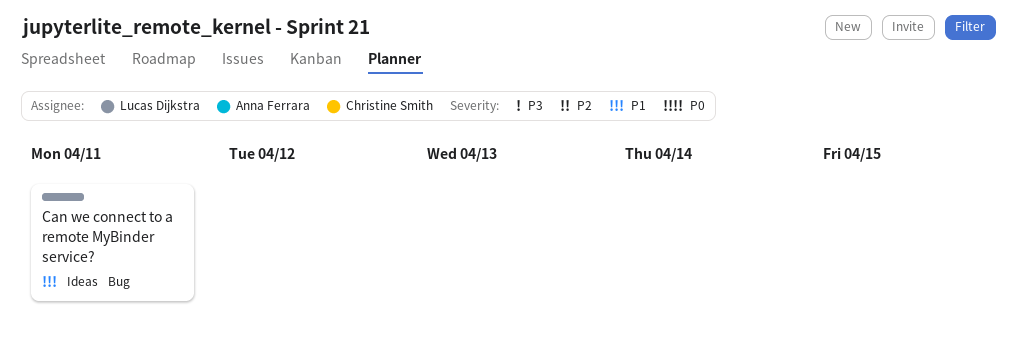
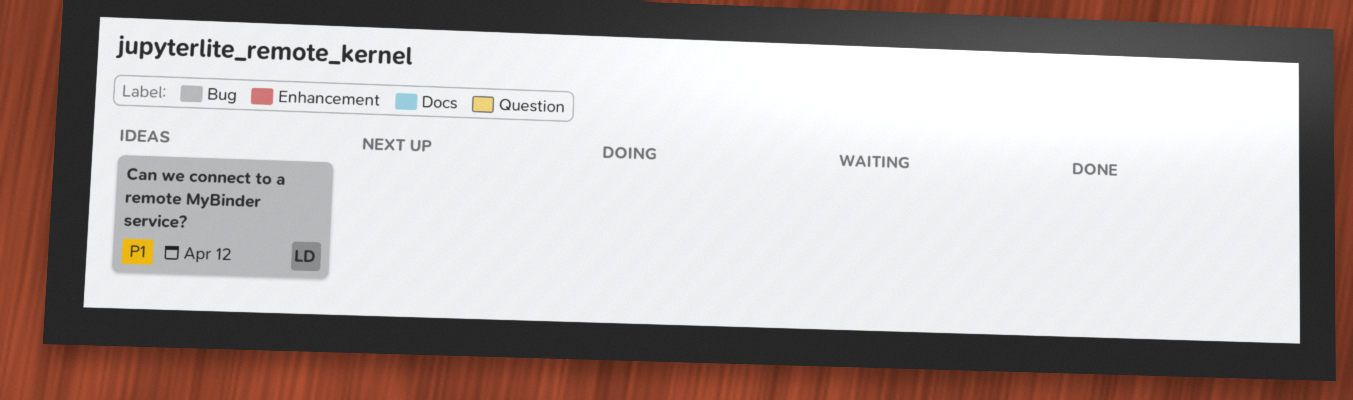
Can we connect to a remote MyBinder service?, due: Apr 11 -> Apr 12

